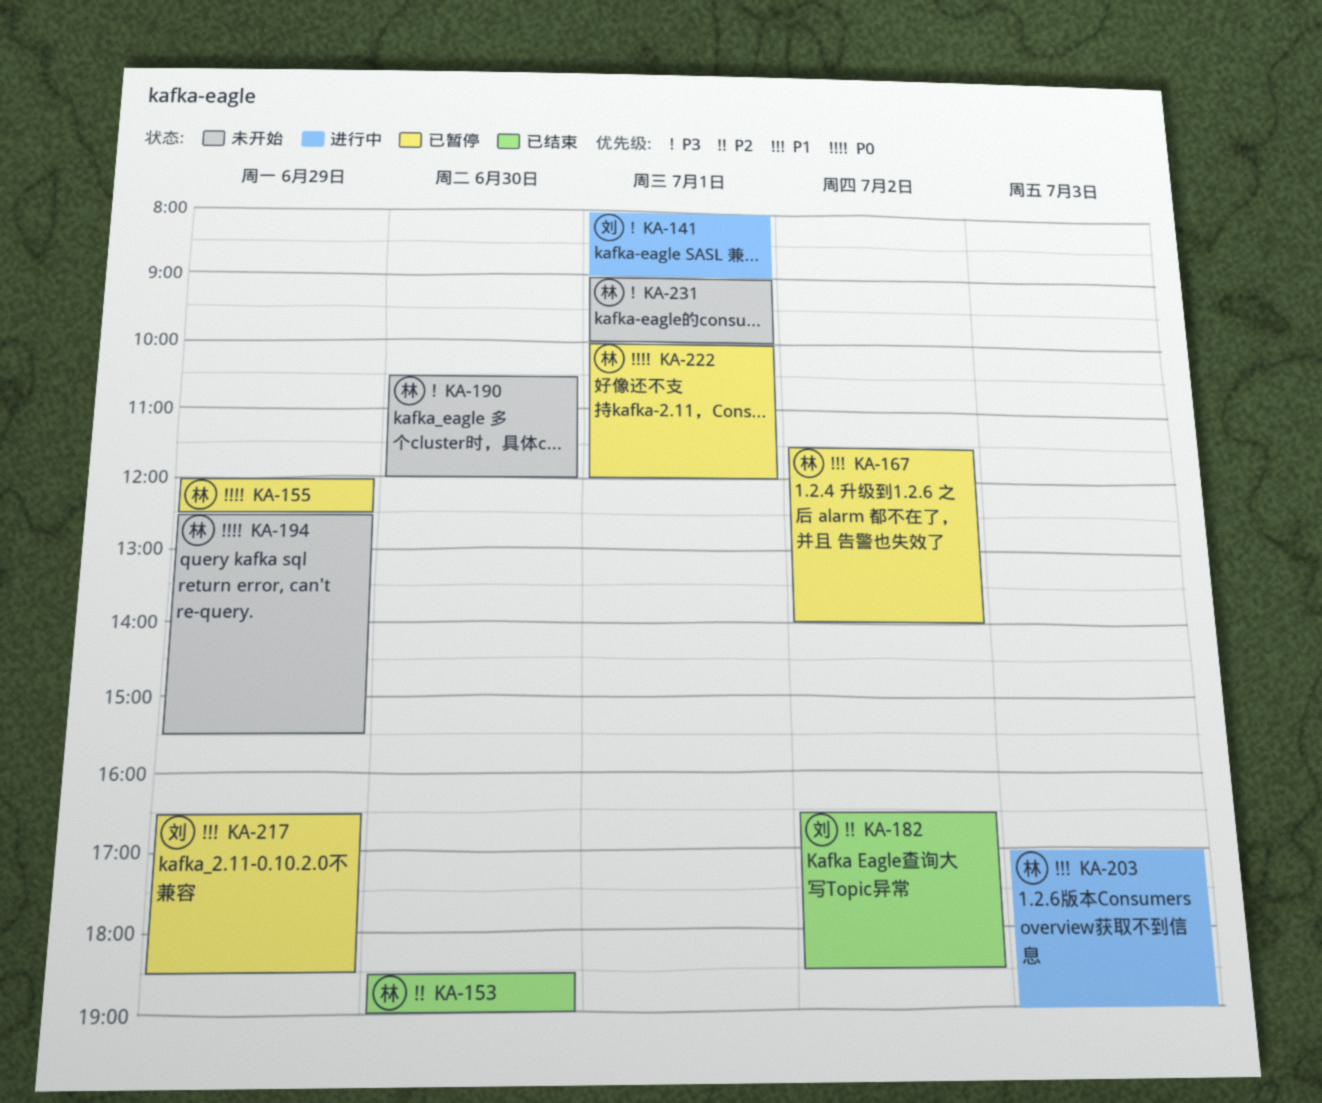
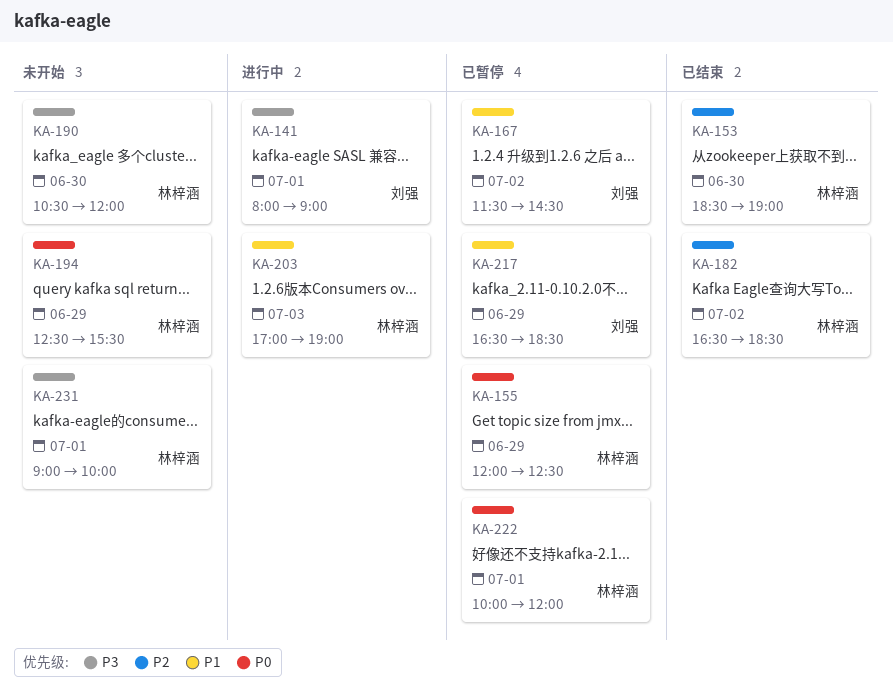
KA-167, owner: 林梓涵 -> 刘强
KA-167, ends: 14:00 -> 14:30
KA-182, owner: 刘强 -> 林梓涵

